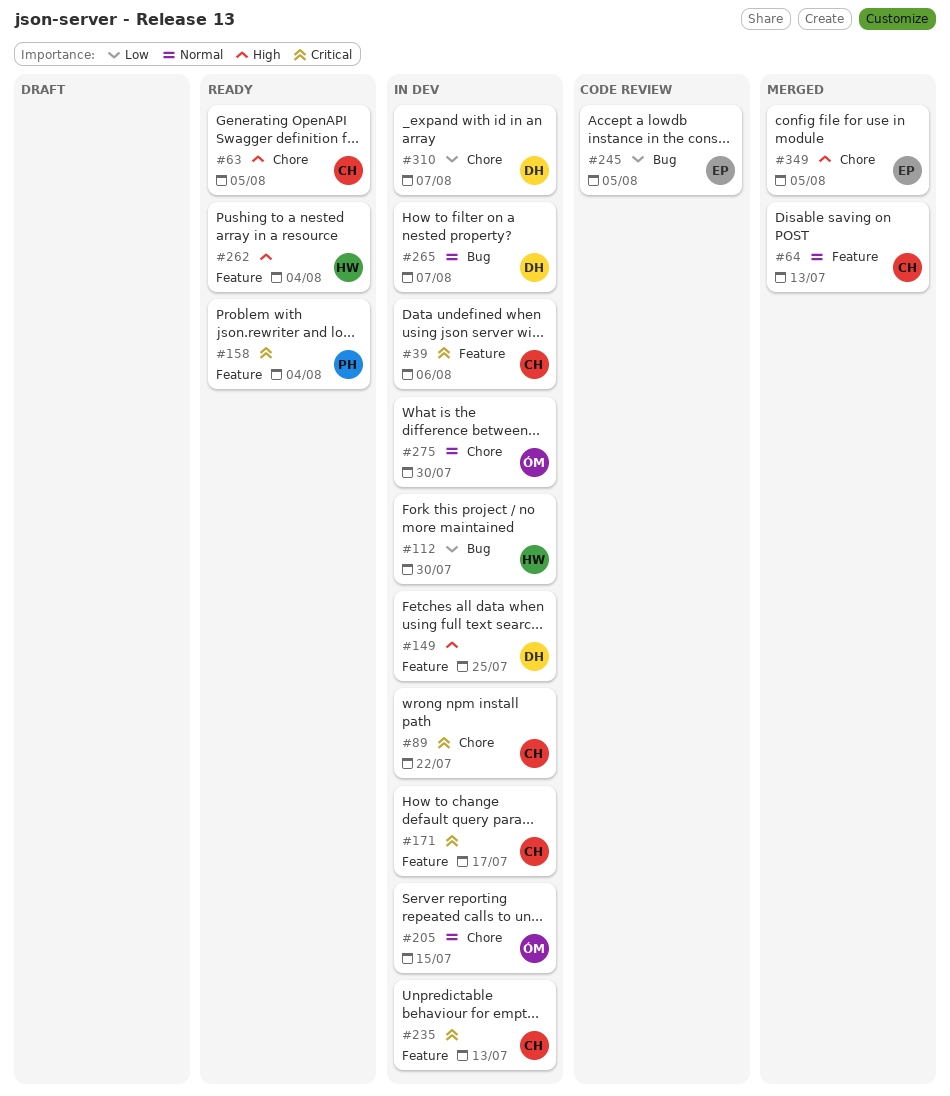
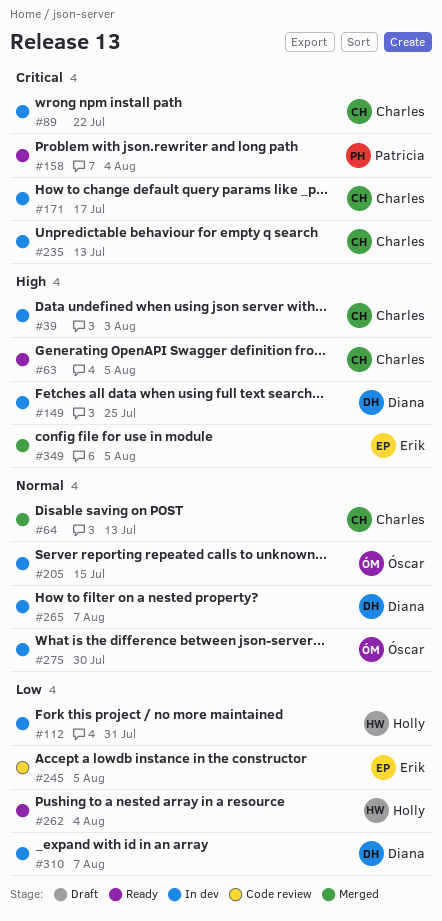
#39, priority: Critical -> High
#39, due: Aug 6 -> Aug 3
#112, due: Jul 30 -> Jul 31
#262, priority: High -> Low

